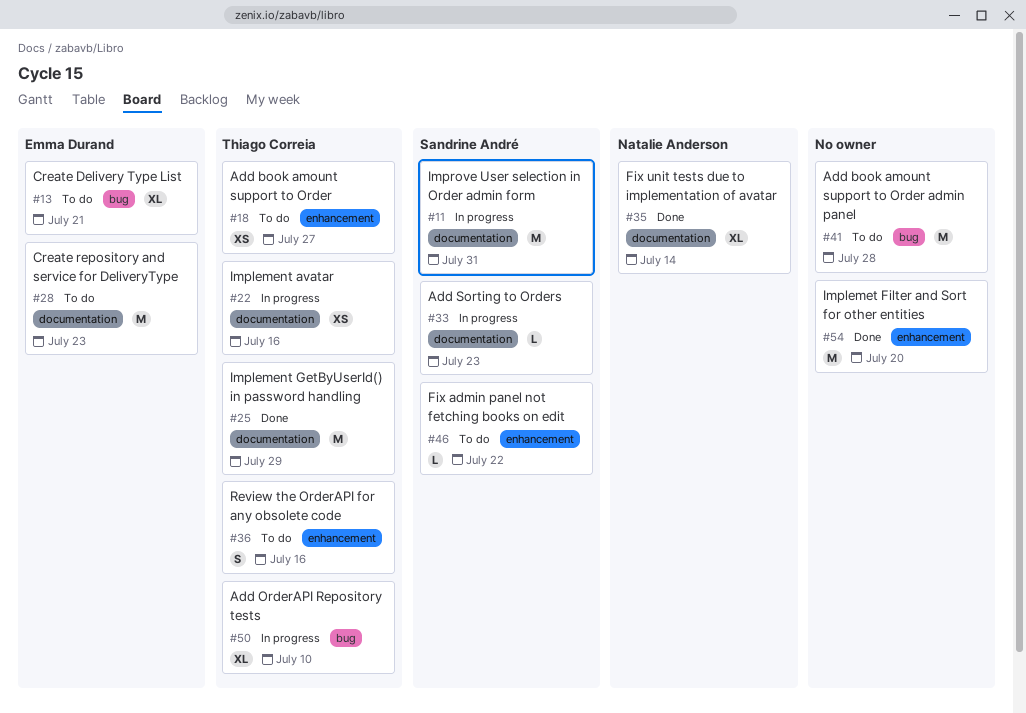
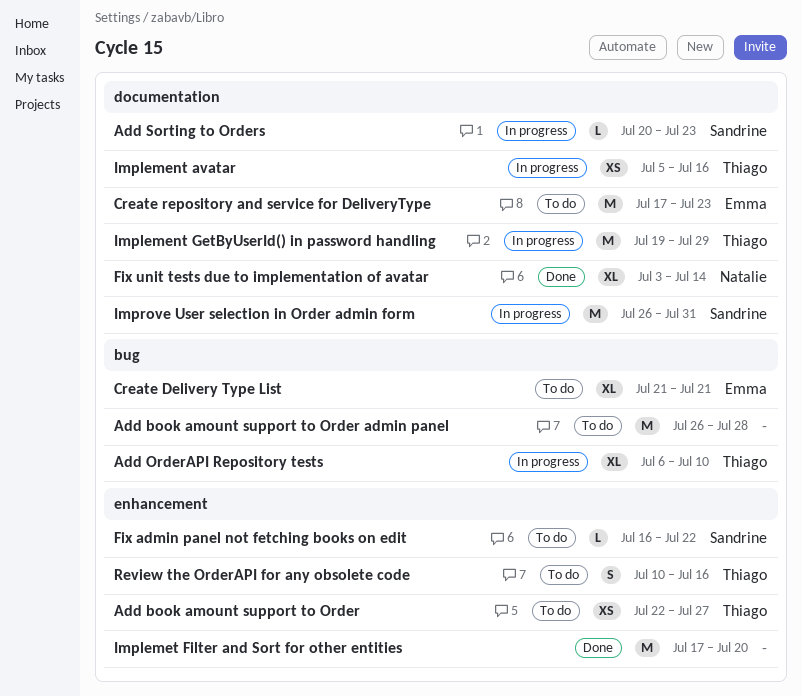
Implement GetByUserId() in password handling, status: Done -> In progress

